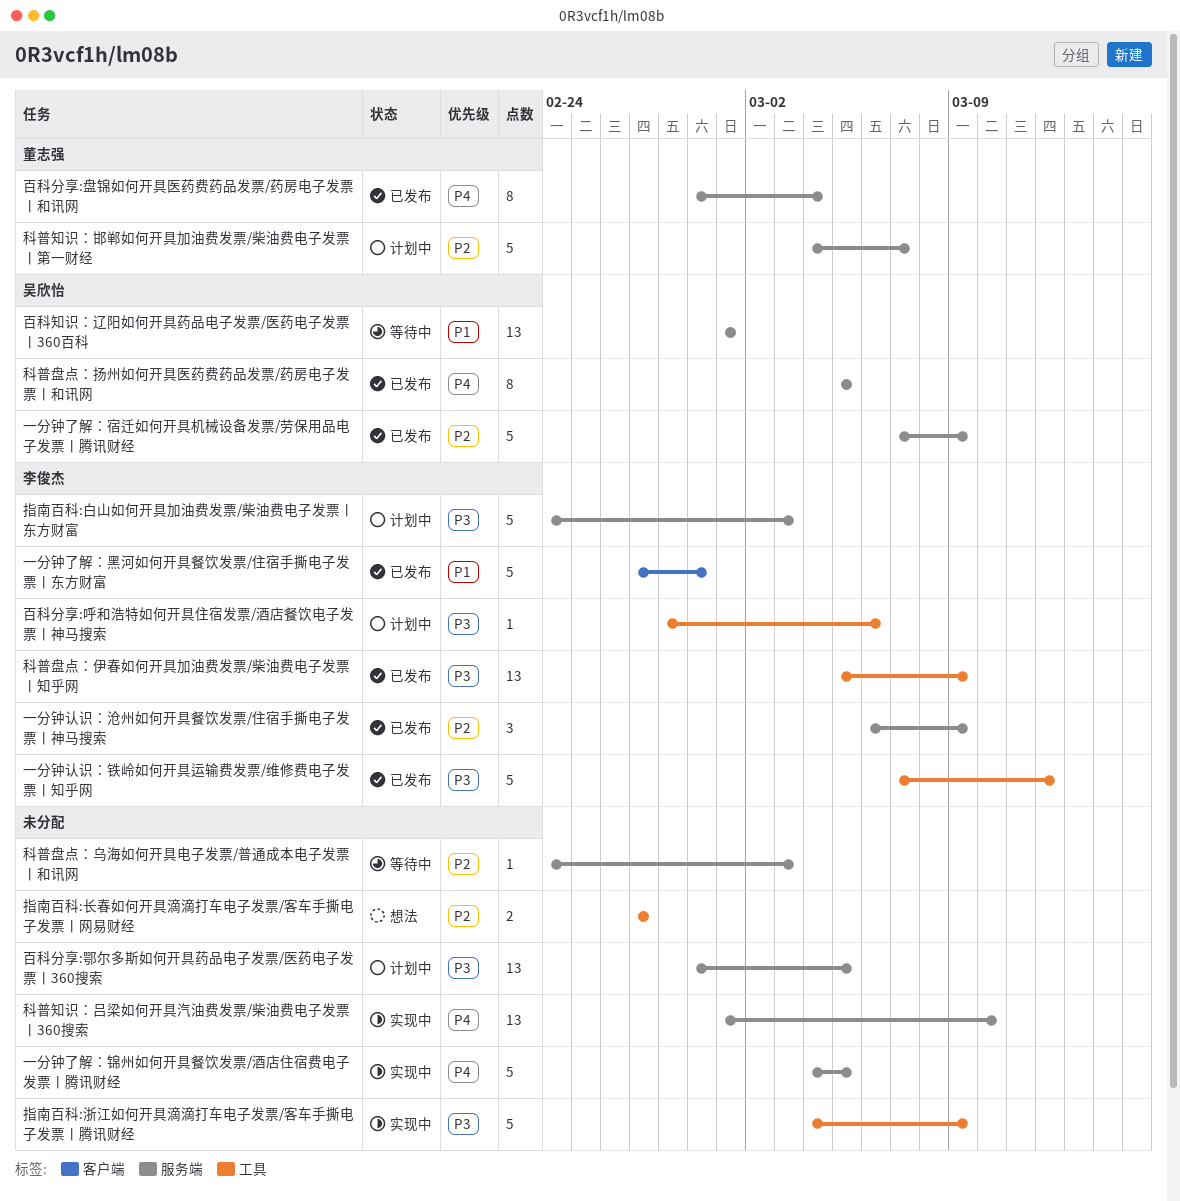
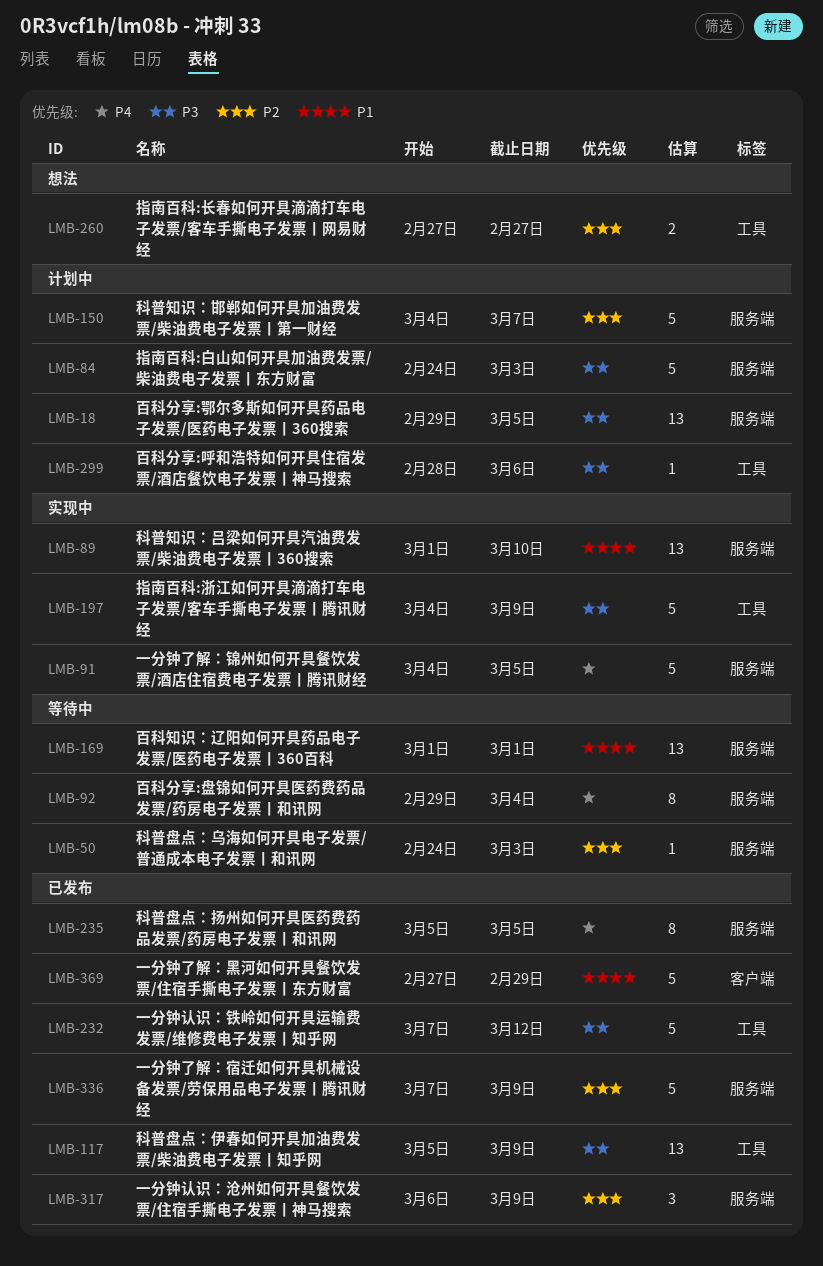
百科分享:盘锦如何开具医药费药品发票/药房电子发票丨和讯网, status: 已发布 -> 等待中
科普知识：吕梁如何开具汽油费发票/柴油费电子发票丨360搜索, priority: P4 -> P1

